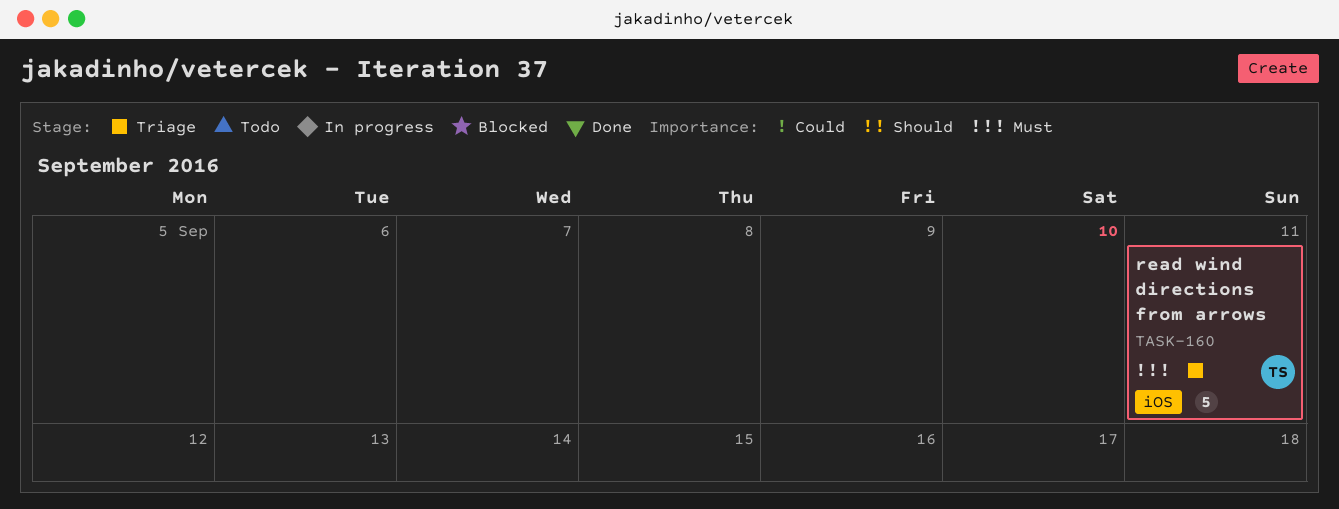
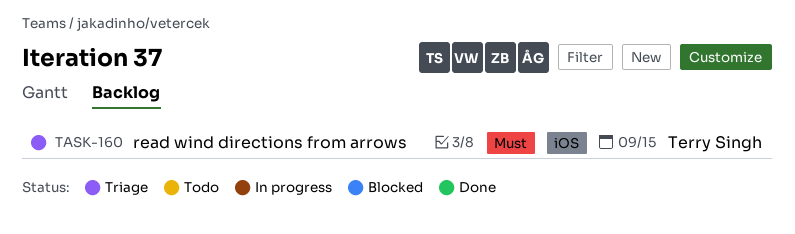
TASK-160, due: Sep 11 -> Sep 15

